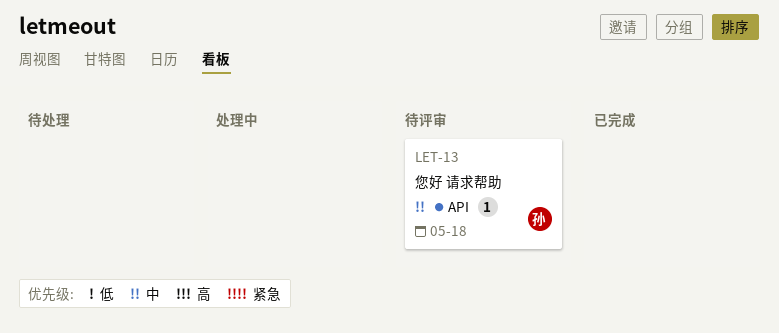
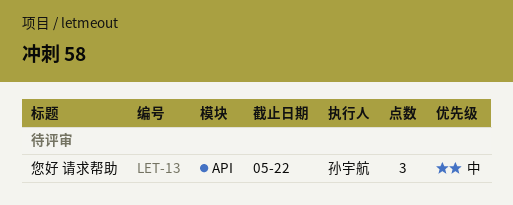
LET-13, estimate: 1 -> 3
LET-13, due: May 18 -> May 22

